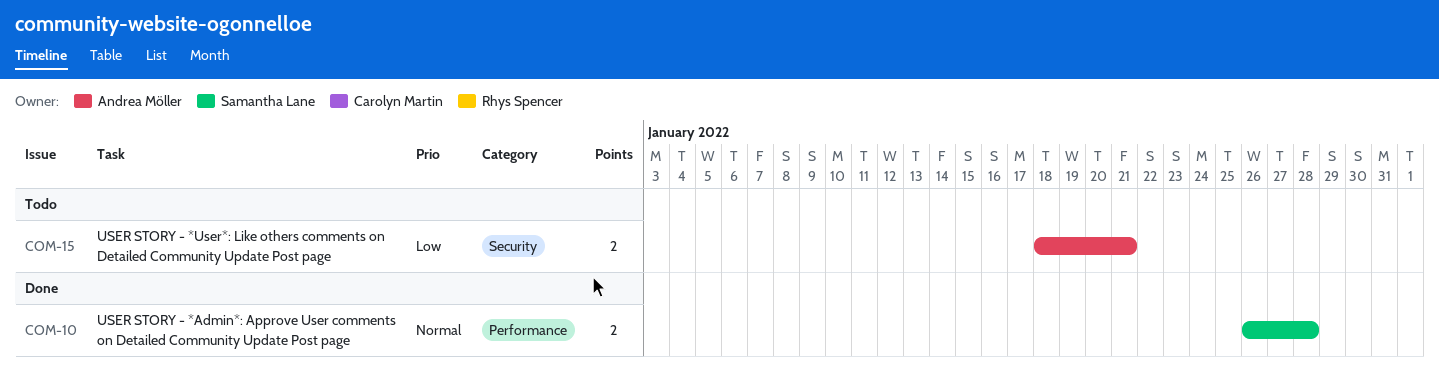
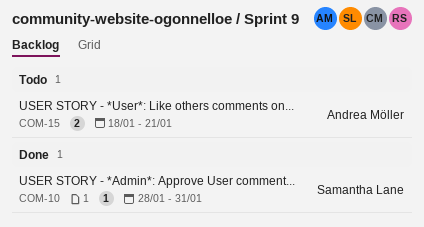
COM-10, estimate: 2 -> 1
COM-10, start: Jan 26 -> Jan 28
COM-10, due: Jan 28 -> Jan 31

